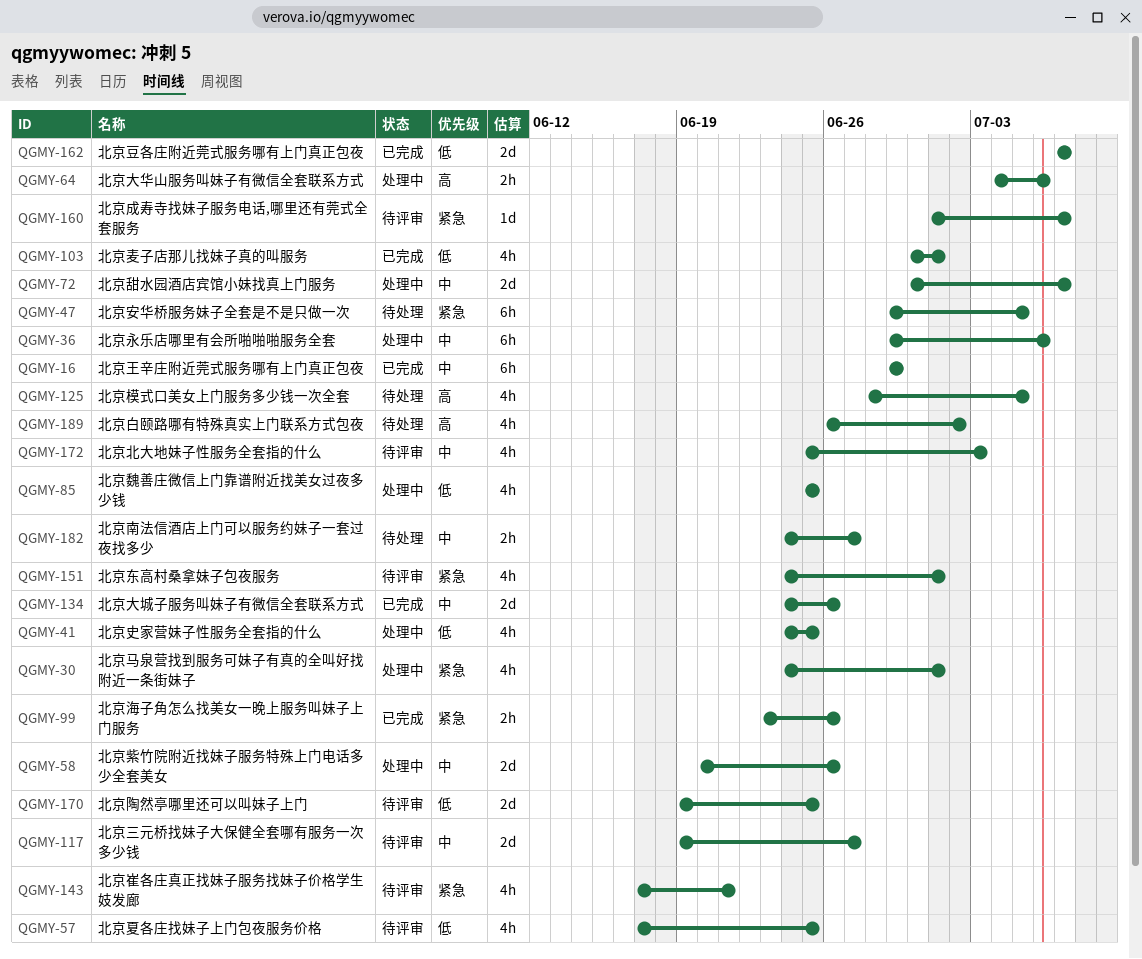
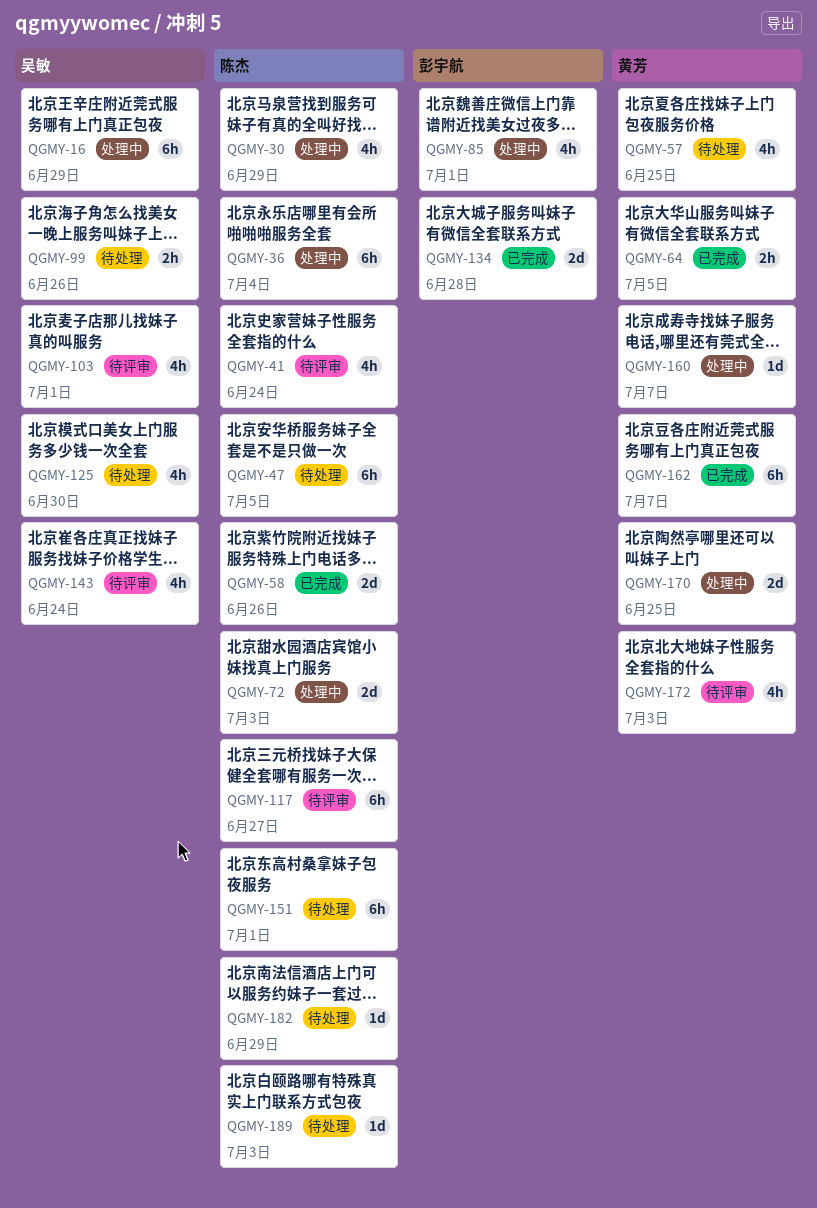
QGMY-16, status: 已完成 -> 处理中
QGMY-30, due: Jul 1 -> Jun 29
QGMY-36, due: Jul 6 -> Jul 4
QGMY-41, status: 处理中 -> 待评审
QGMY-41, due: Jun 25 -> Jun 24
QGMY-57, status: 待评审 -> 待处理
QGMY-58, status: 处理中 -> 已完成
QGMY-64, status: 处理中 -> 已完成
QGMY-64, due: Jul 6 -> Jul 5
QGMY-72, due: Jul 7 -> Jul 3
QGMY-85, due: Jun 25 -> Jul 1
QGMY-99, status: 已完成 -> 待处理
QGMY-103, status: 已完成 -> 待评审
QGMY-117, estimate: 2d -> 6h
QGMY-125, due: Jul 5 -> Jun 30
QGMY-134, due: Jun 26 -> Jun 28
QGMY-143, due: Jun 21 -> Jun 24
QGMY-151, status: 待评审 -> 待处理
QGMY-151, estimate: 4h -> 6h
QGMY-160, status: 待评审 -> 处理中
QGMY-162, estimate: 2d -> 6h
QGMY-170, status: 待评审 -> 处理中
QGMY-182, estimate: 2h -> 1d
QGMY-182, due: Jun 27 -> Jun 29
QGMY-189, estimate: 4h -> 1d
QGMY-189, due: Jul 2 -> Jul 3

